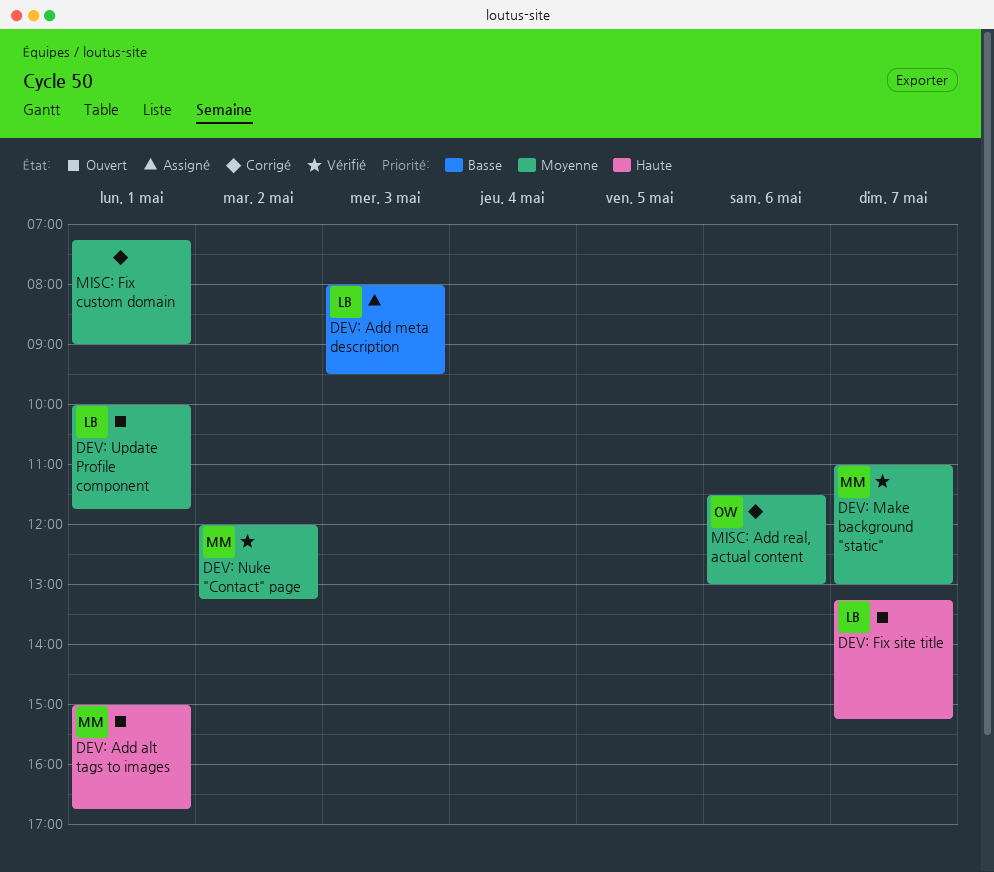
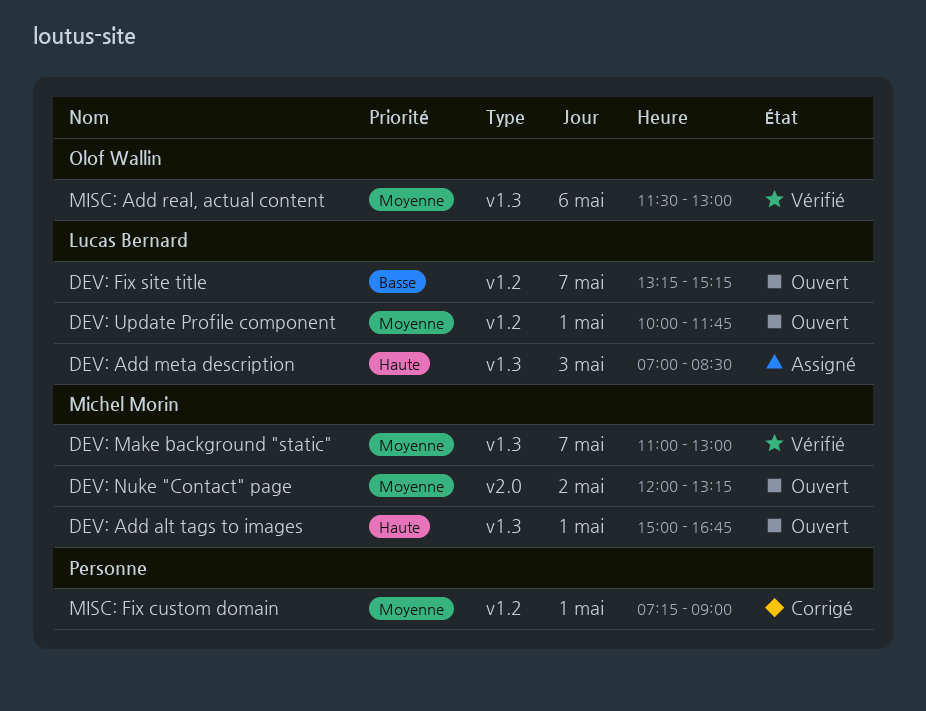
DEV: Add meta description, priority: Basse -> Haute
DEV: Add meta description, begins: 08:00 -> 07:00
DEV: Add meta description, ends: 09:30 -> 08:30
DEV: Fix site title, priority: Haute -> Basse
DEV: Nuke "Contact" page, status: Vérifié -> Ouvert
MISC: Add real, actual content, status: Corrigé -> Vérifié

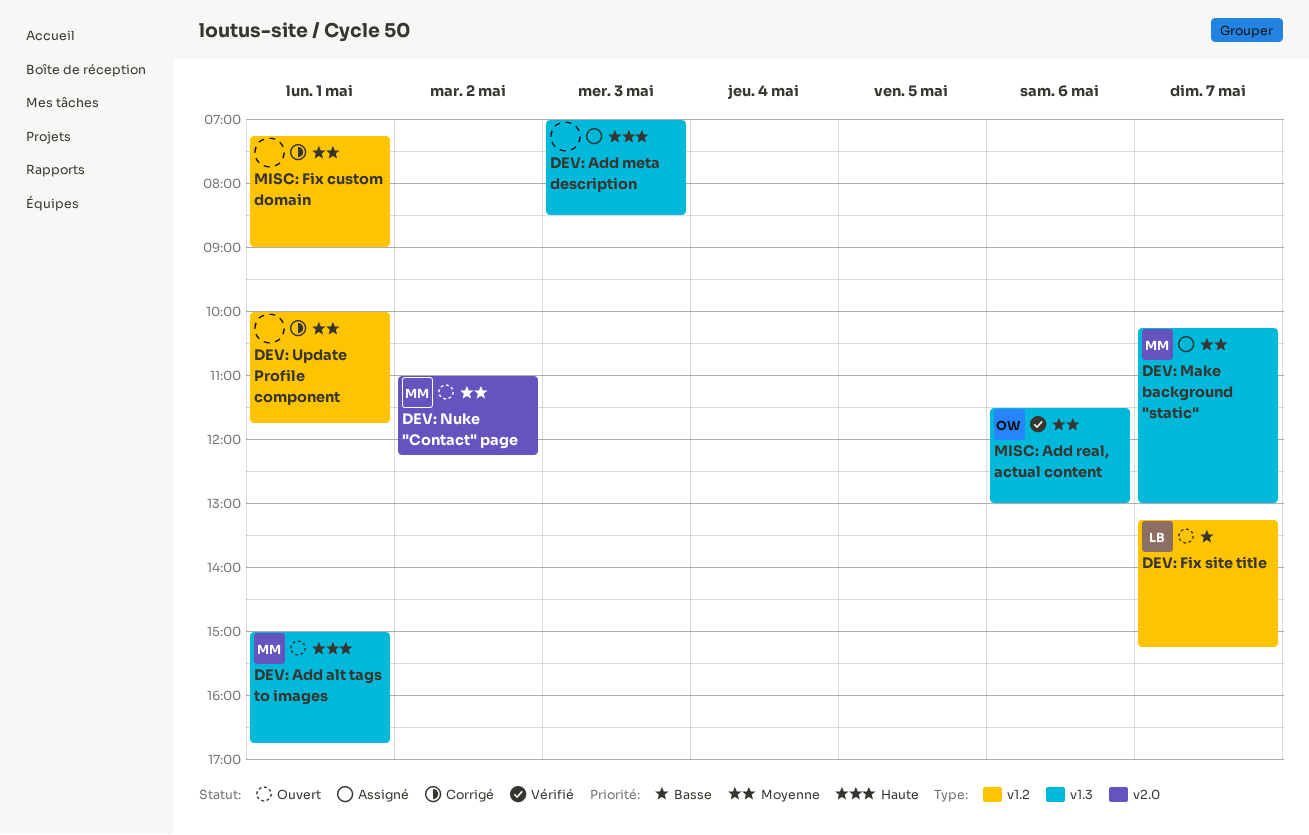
DEV: Add meta description, owner: Lucas Bernard -> none
DEV: Make background "static", status: Vérifié -> Assigné
DEV: Make background "static", begins: 11:00 -> 10:15
DEV: Nuke "Contact" page, begins: 12:00 -> 11:00
DEV: Nuke "Contact" page, ends: 13:15 -> 12:15
DEV: Update Profile component, status: Ouvert -> Corrigé
DEV: Update Profile component, owner: Lucas Bernard -> none

